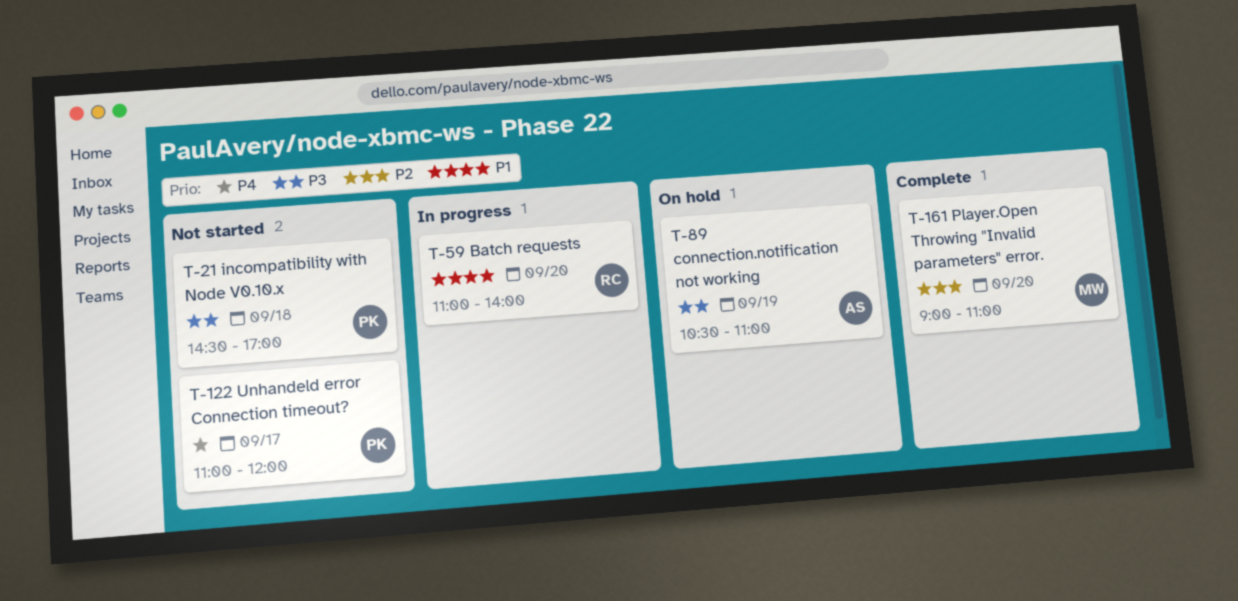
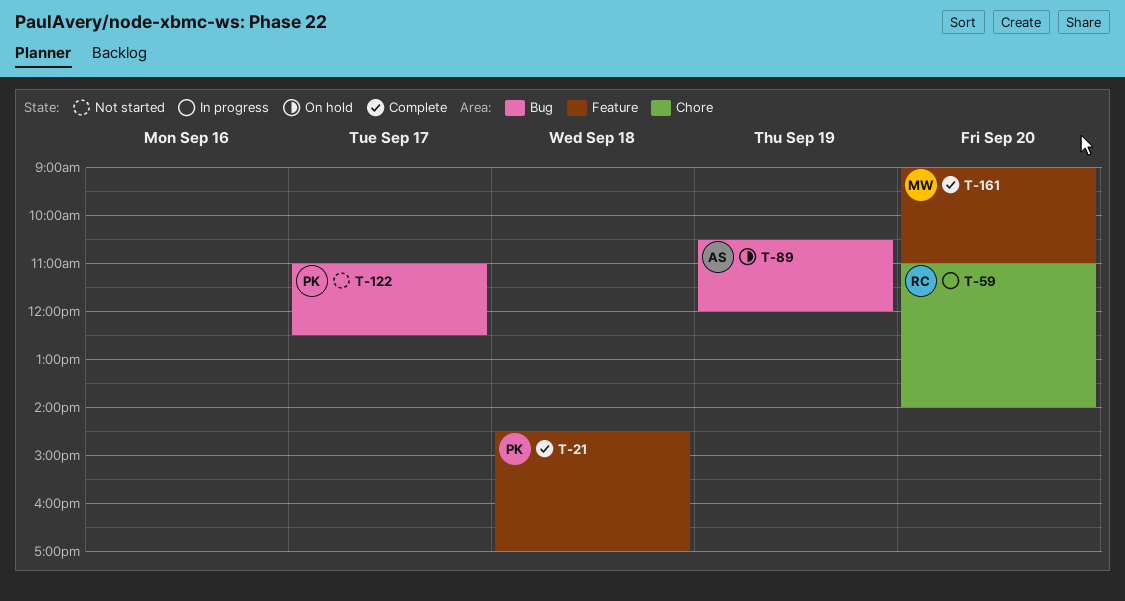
T-21, status: Not started -> Complete
T-89, ends: 11:00 -> 12:00
T-122, ends: 12:00 -> 12:30

